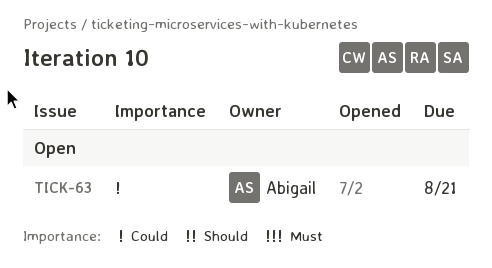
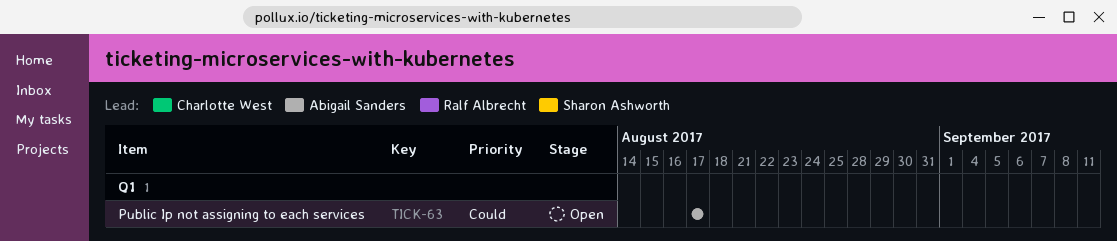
TICK-63, due: Aug 21 -> Aug 17

